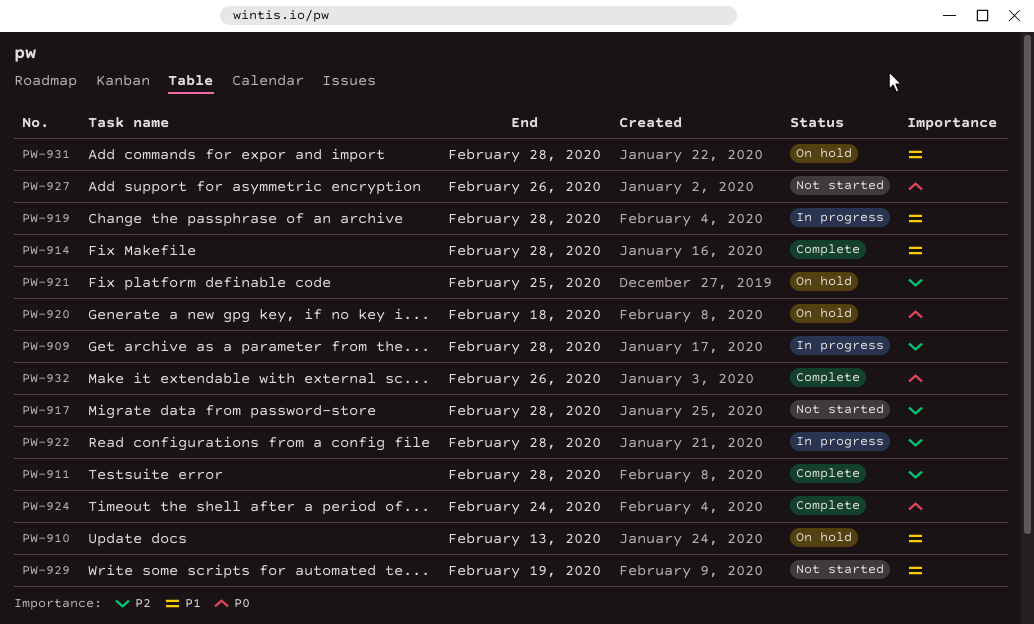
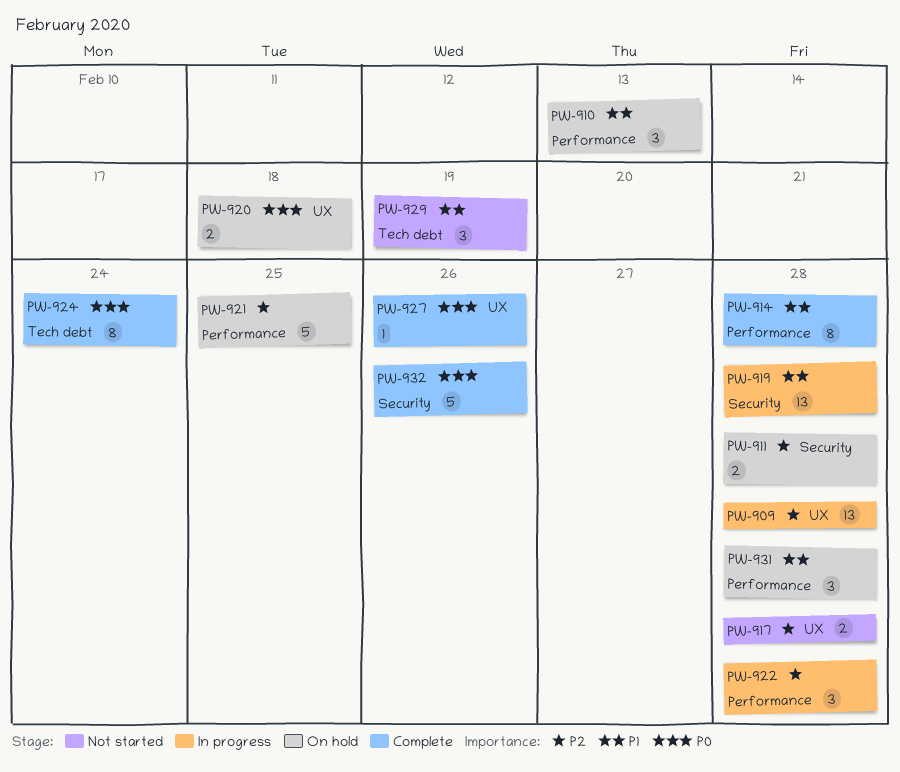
PW-911, status: Complete -> On hold
PW-927, status: Not started -> Complete

